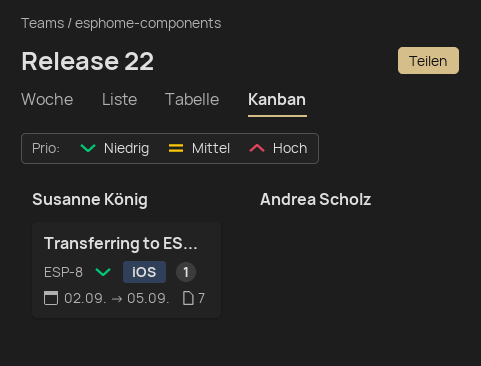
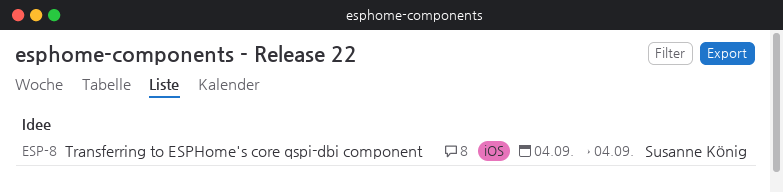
ESP-8, start: Sep 2 -> Sep 4
ESP-8, due: Sep 5 -> Sep 4

